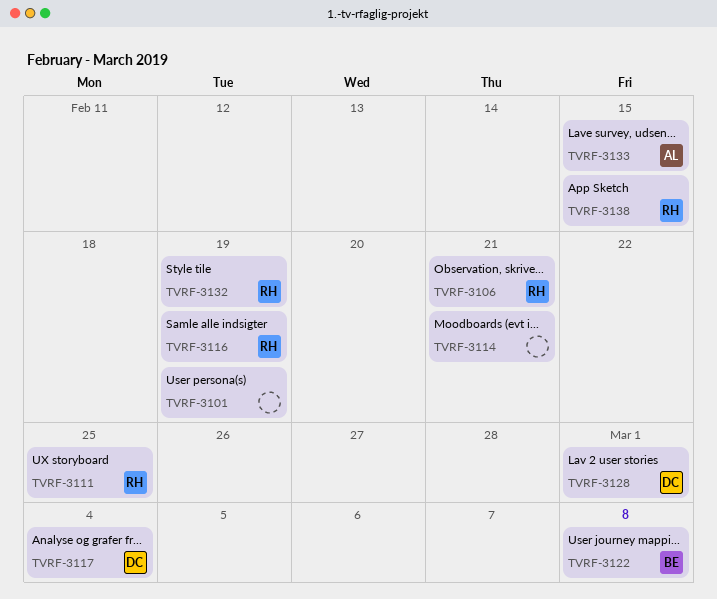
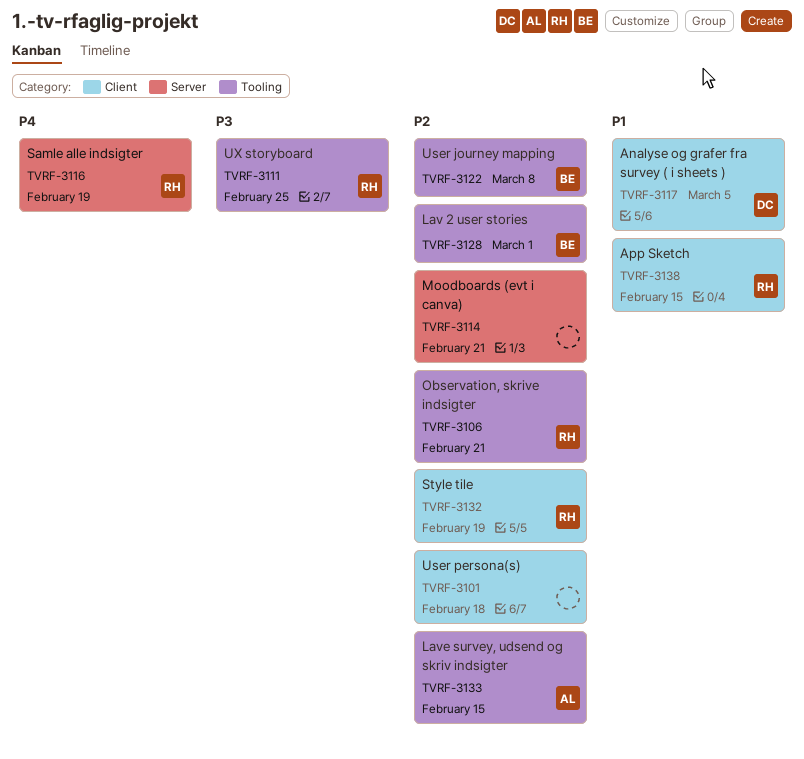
TVRF-3101, due: Feb 19 -> Feb 18
TVRF-3117, due: Mar 4 -> Mar 5
TVRF-3128, owner: DC -> BE

